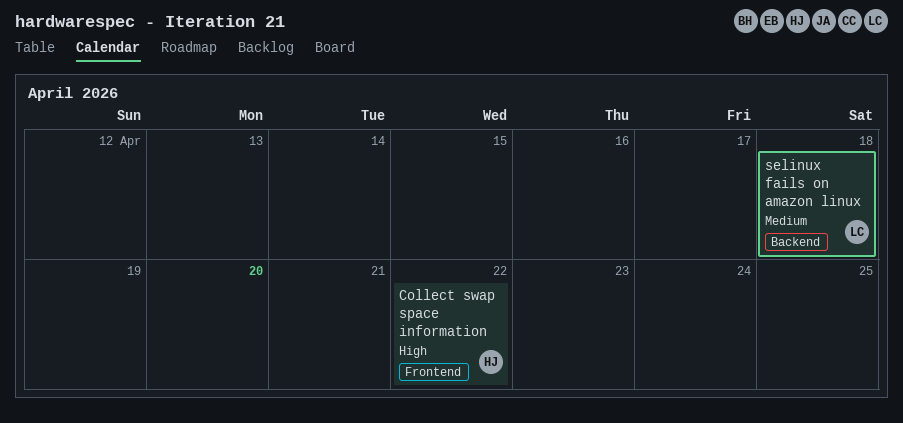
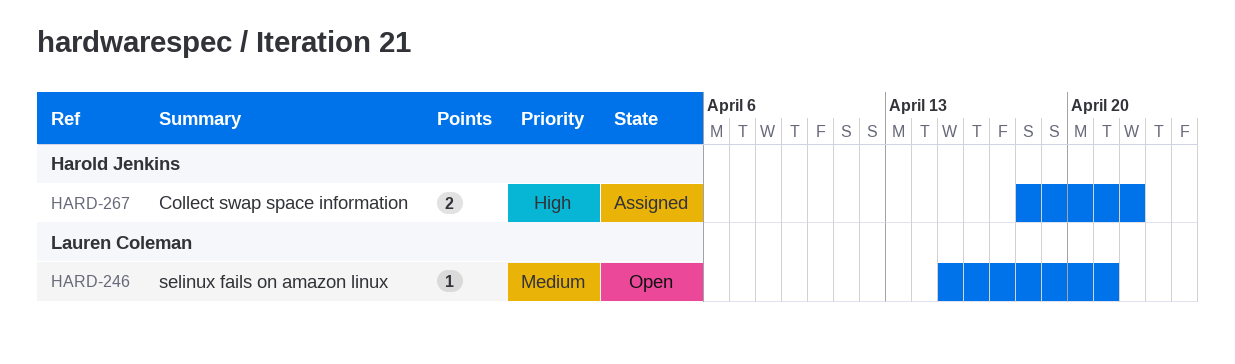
selinux fails on amazon linux, due: Apr 18 -> Apr 21

